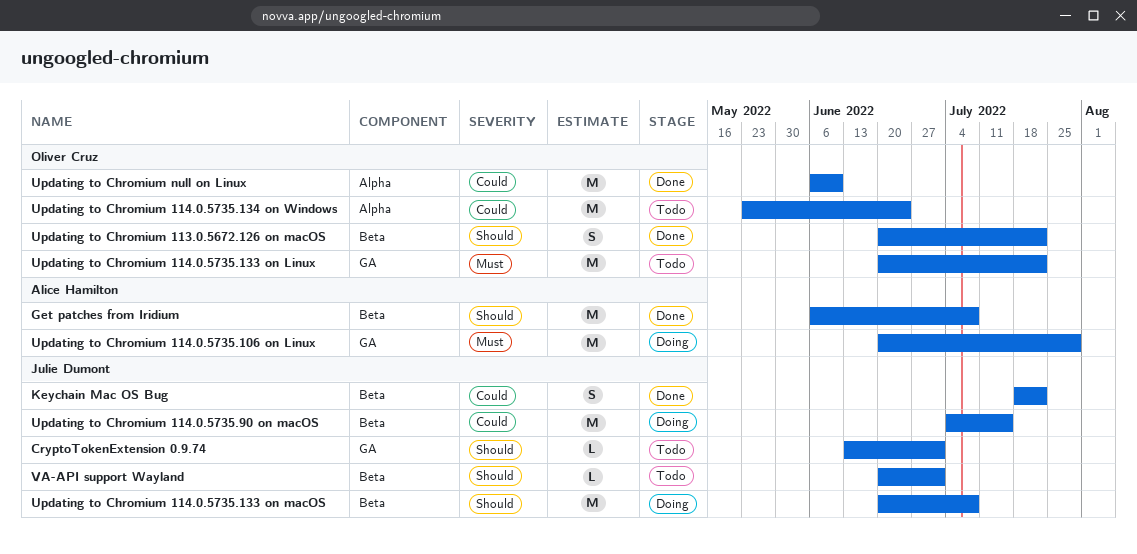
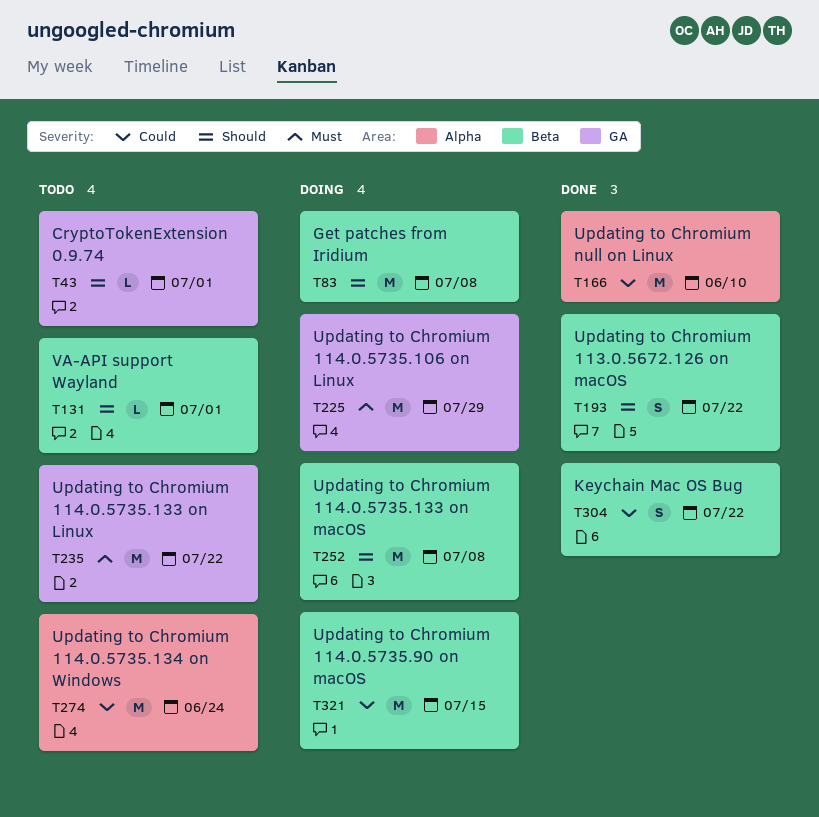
Get patches from Iridium, status: Done -> Doing

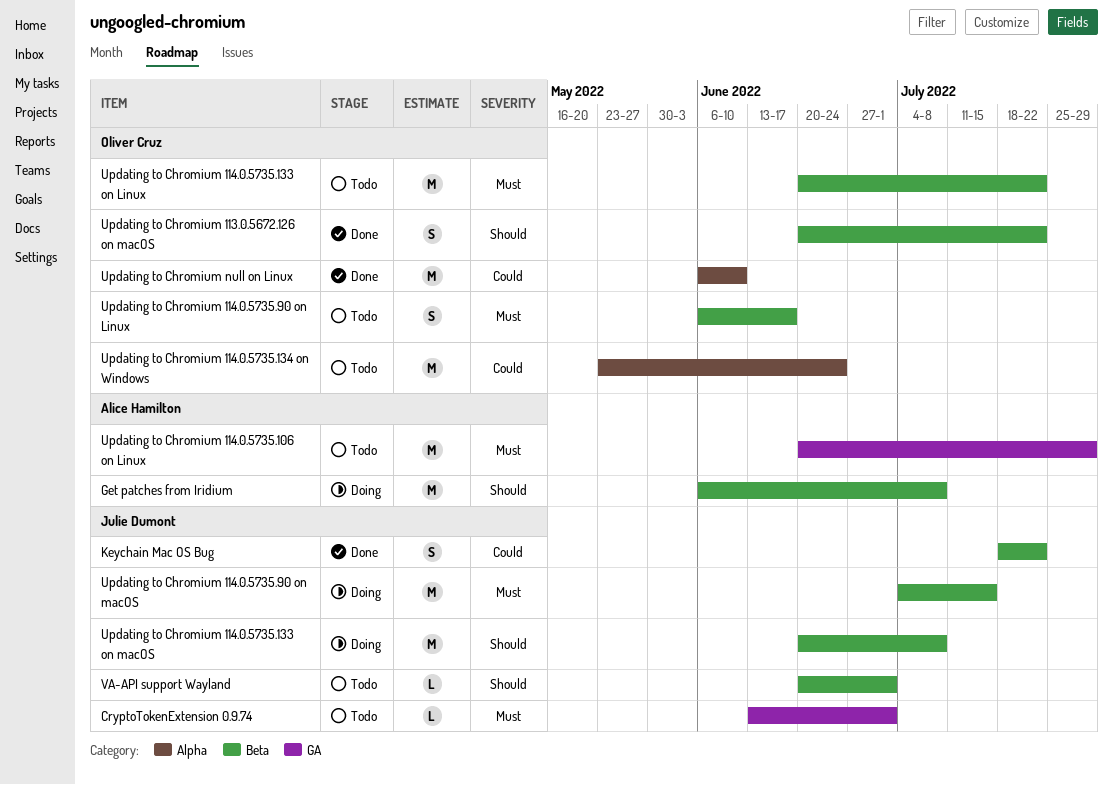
CryptoTokenExtension 0.9.74, priority: Should -> Must
Updating to Chromium 114.0.5735.106 on Linux, status: Doing -> Todo
Updating to Chromium 114.0.5735.133 on Linux, label: GA -> Beta
Updating to Chromium 114.0.5735.90 on Linux: none -> present
Updating to Chromium 114.0.5735.90 on macOS, priority: Could -> Must

